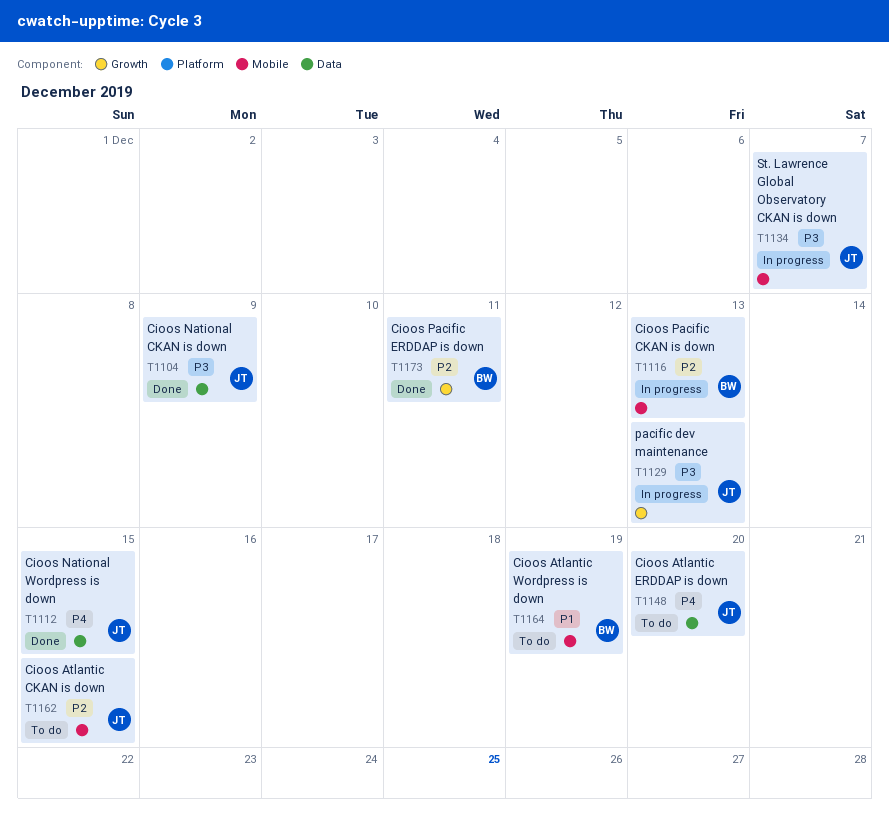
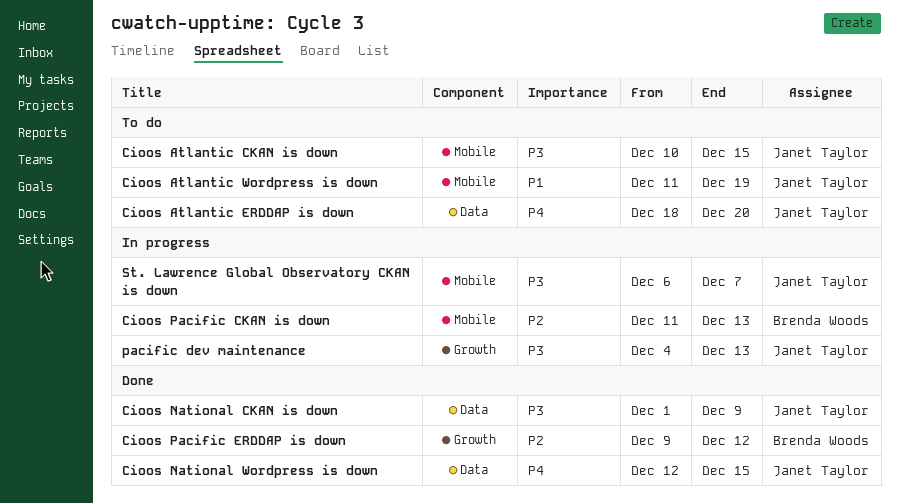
Cioos Atlantic CKAN is down, priority: P2 -> P3
Cioos Atlantic Wordpress is down, owner: Brenda Woods -> Janet Taylor
Cioos Pacific ERDDAP is down, due: Dec 11 -> Dec 12

